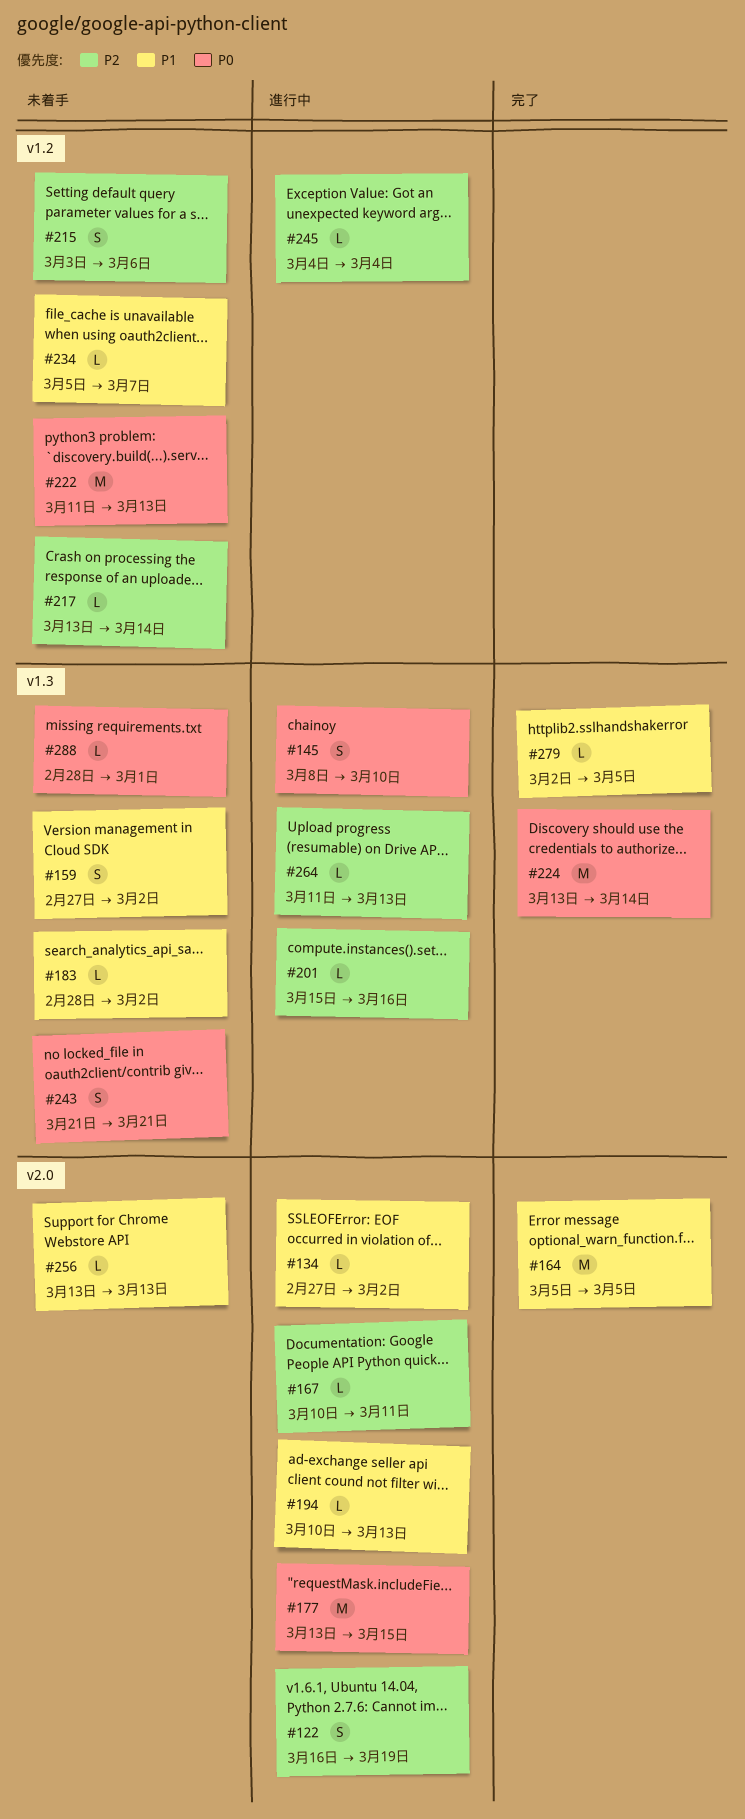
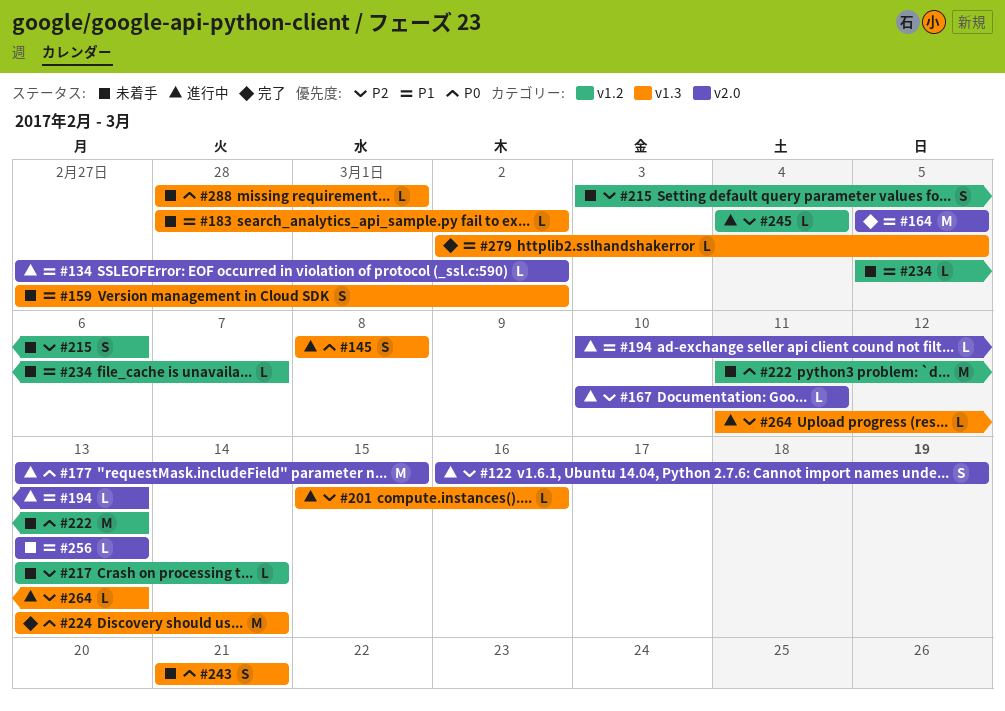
#145, due: Mar 10 -> Mar 8

